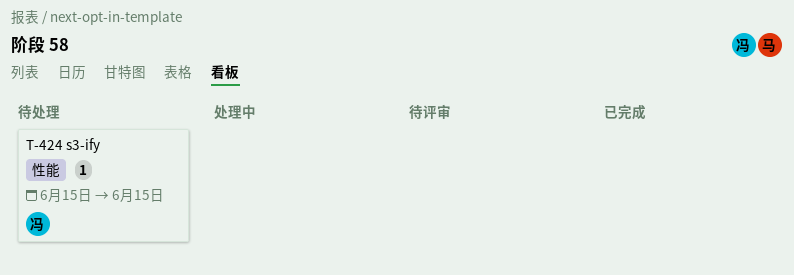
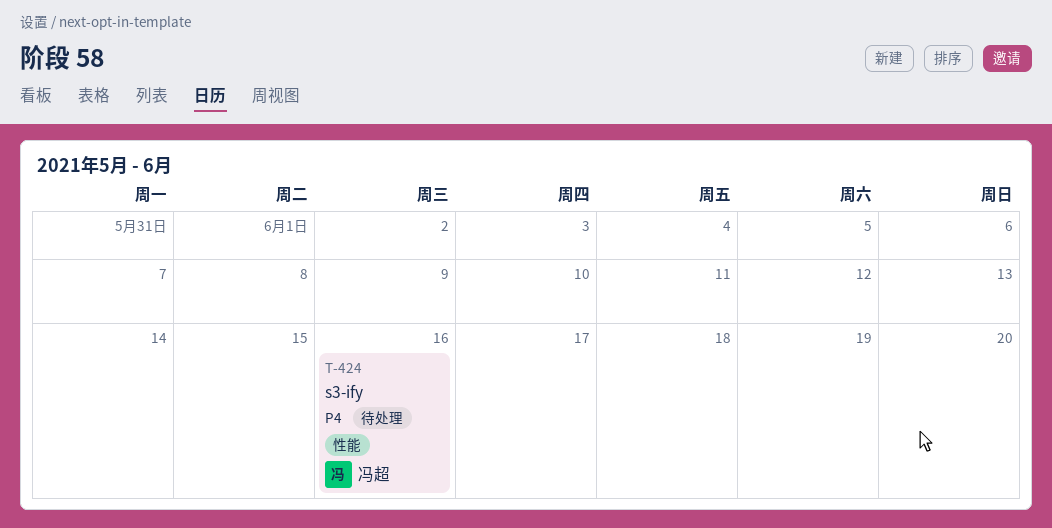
T-424, due: Jun 15 -> Jun 16

